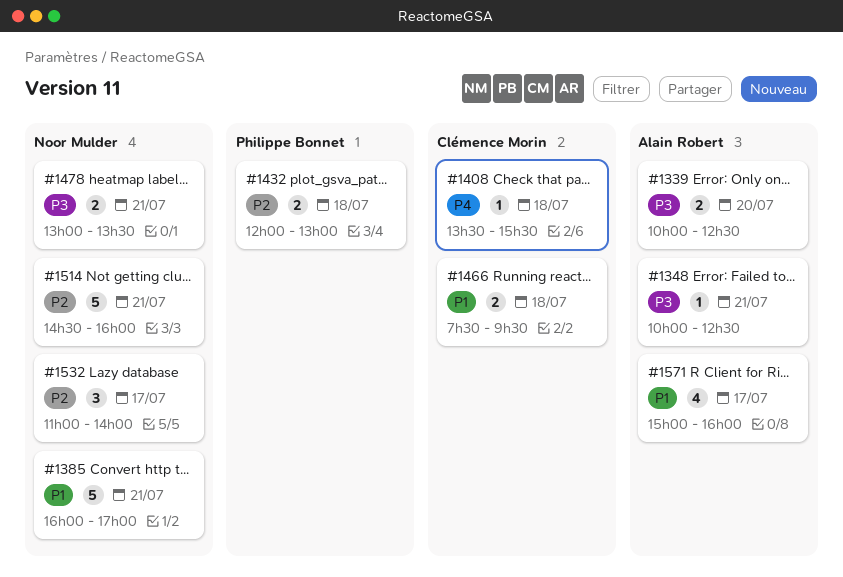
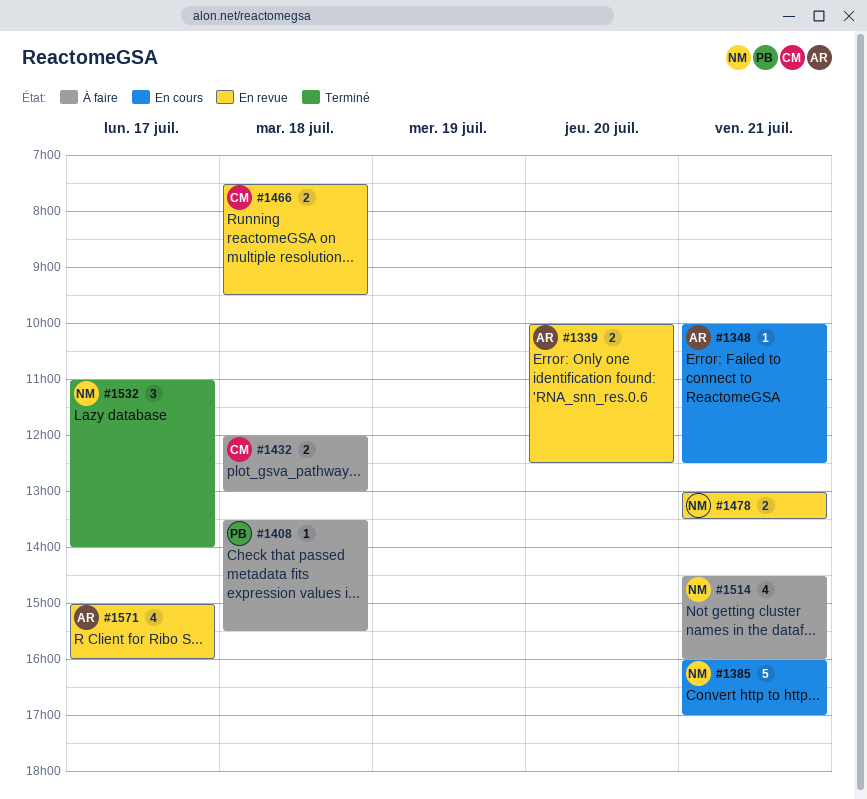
#1408, owner: Clémence Morin -> Philippe Bonnet
#1432, owner: Philippe Bonnet -> Clémence Morin
#1514, estimate: 5 -> 4

